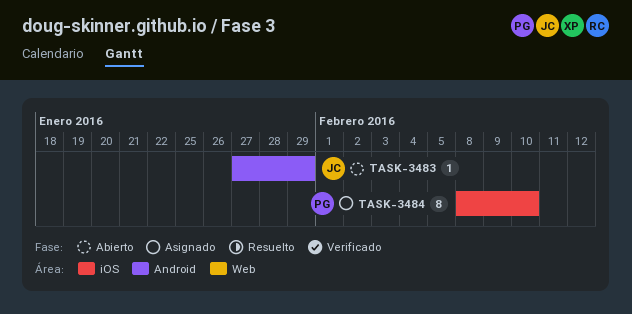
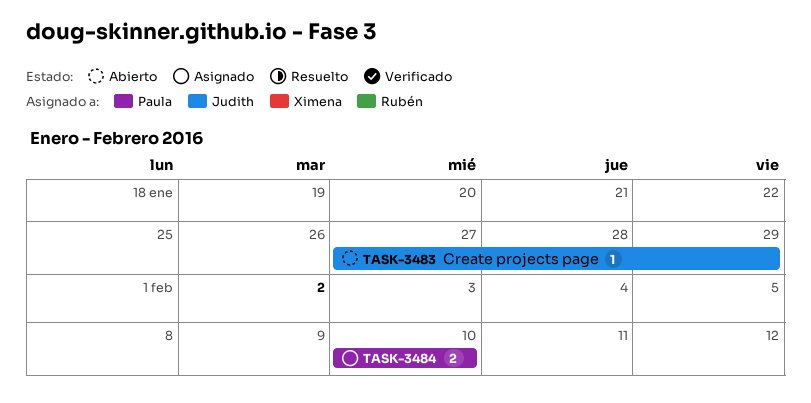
TASK-3484, estimate: 8 -> 2
TASK-3484, start: Feb 8 -> Feb 10

